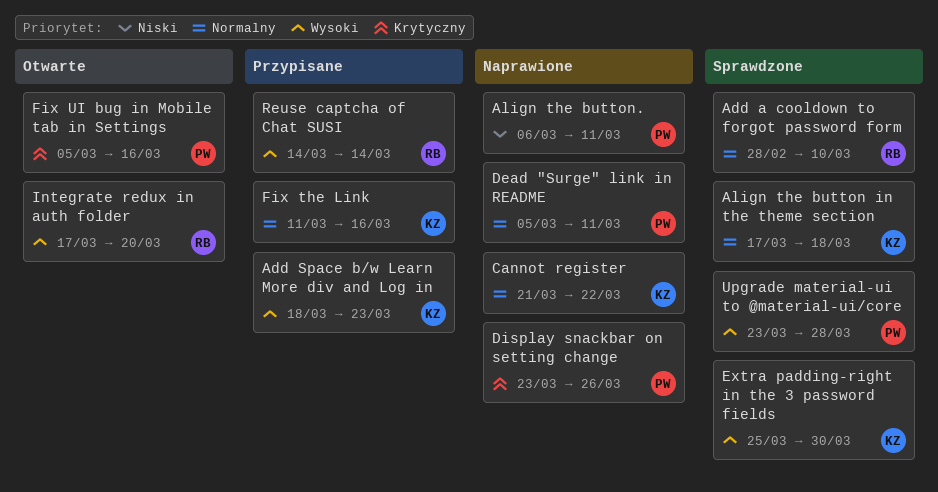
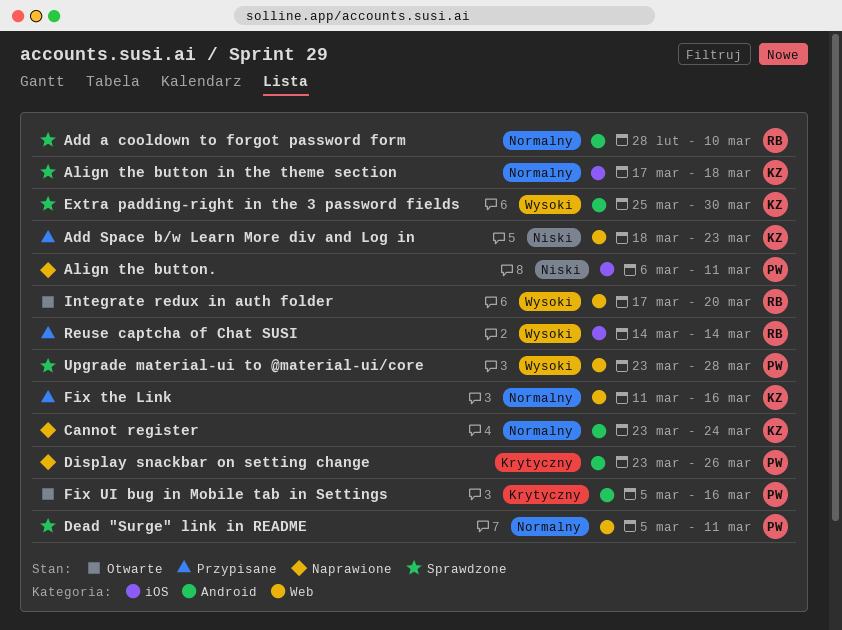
Add Space b/w Learn More div and Log in, priority: Wysoki -> Niski
Cannot register, start: Mar 21 -> Mar 23
Cannot register, due: Mar 22 -> Mar 24
Dead "Surge" link in README, status: Naprawione -> Sprawdzone

